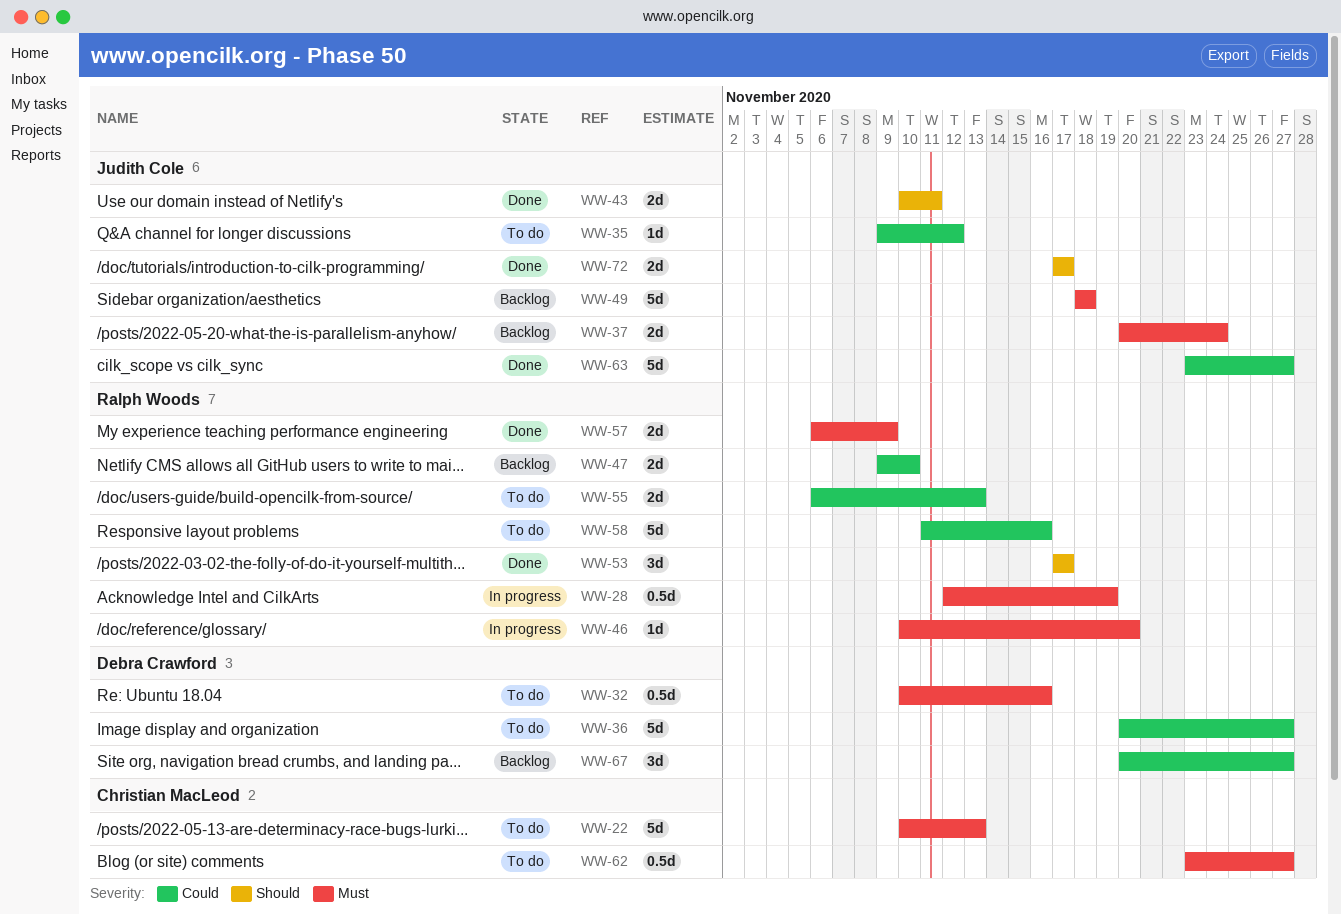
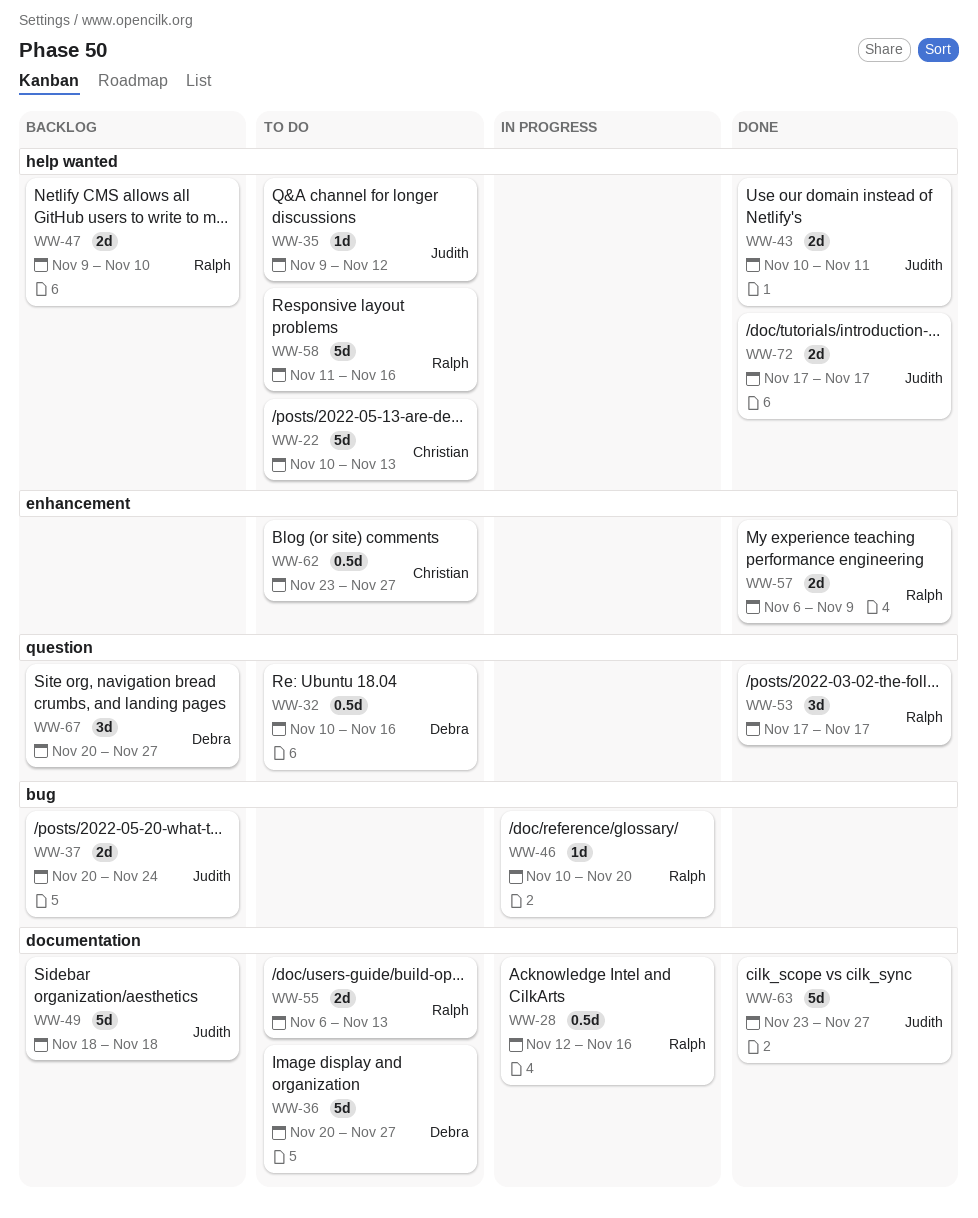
WW-28, due: Nov 19 -> Nov 16

